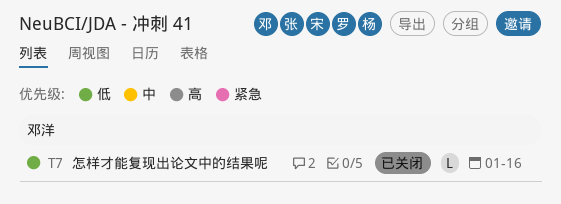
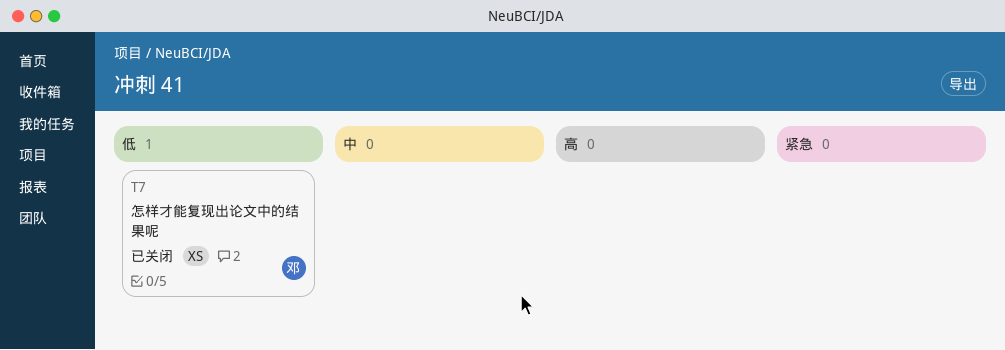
T7, estimate: L -> XS

